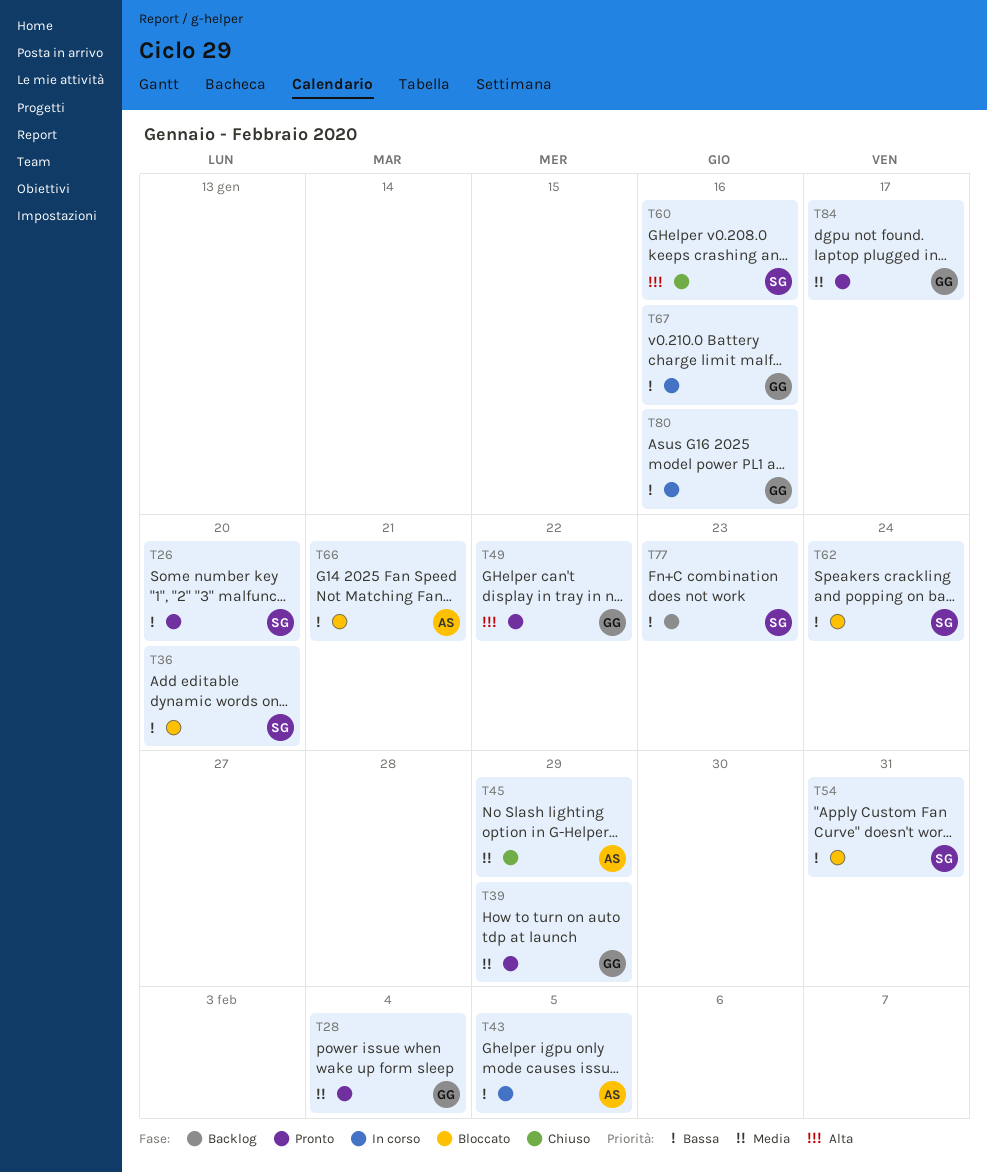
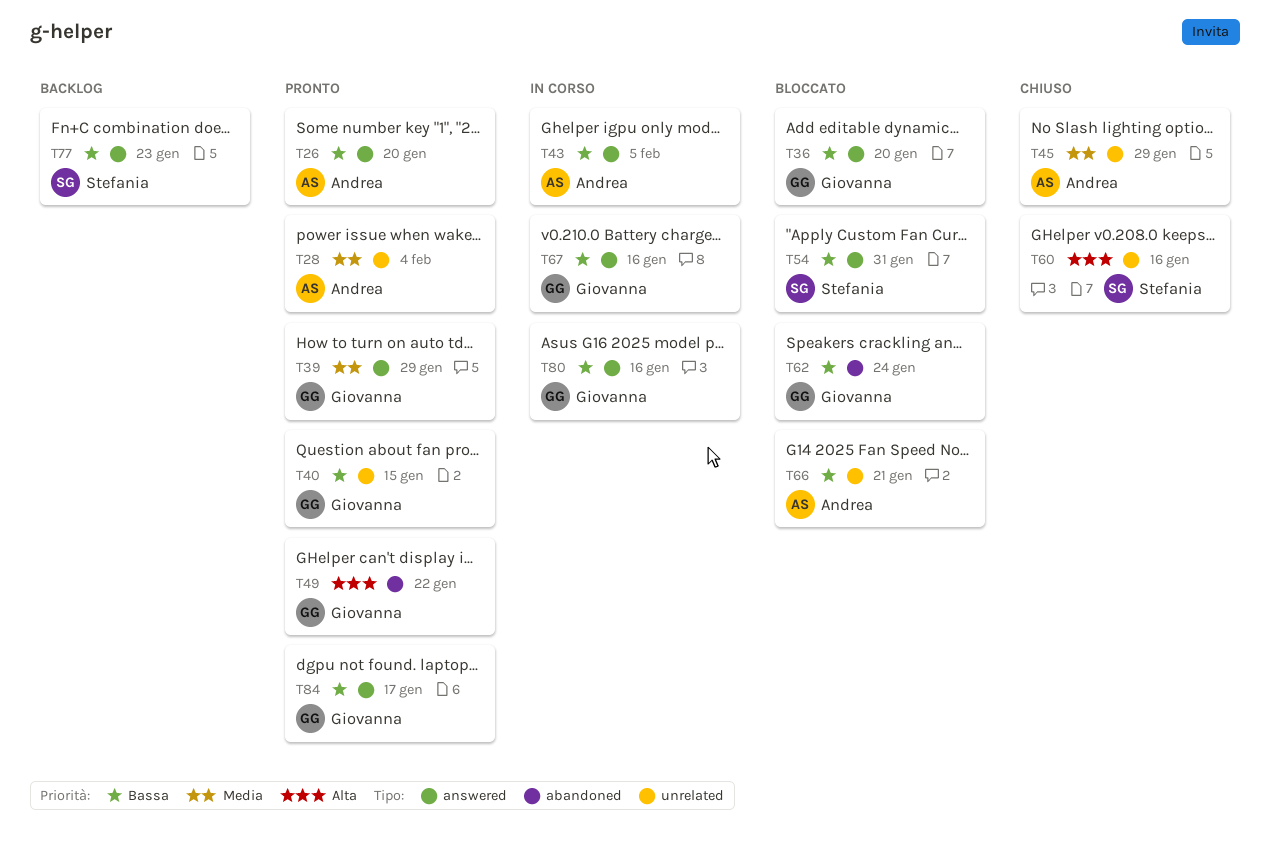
T26, owner: Stefania -> Andrea
T28, owner: Giovanna -> Andrea
T36, owner: Stefania -> Giovanna
T40: none -> present
T62, owner: Stefania -> Giovanna
T84, priority: Media -> Bassa

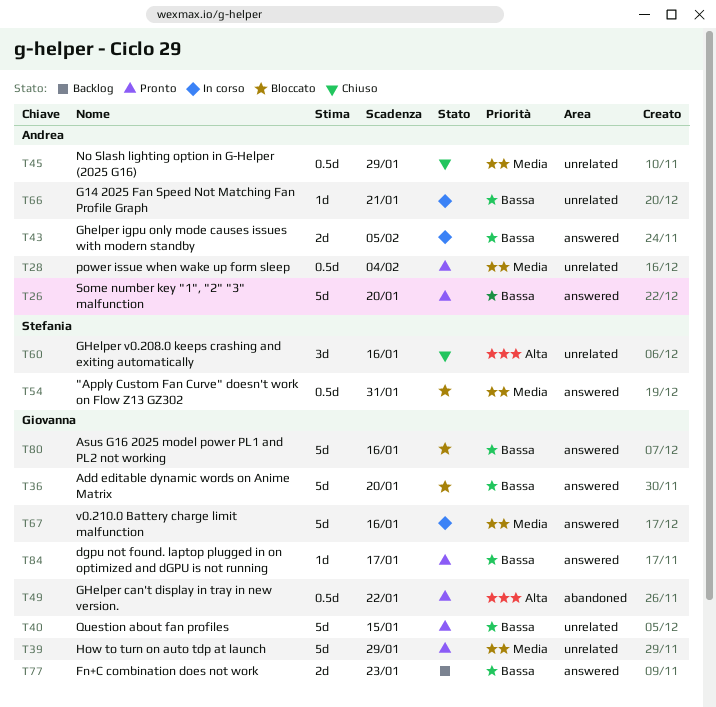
T39, label: answered -> unrelated
T54, priority: Bassa -> Media
T62: present -> none
T66, status: Bloccato -> In corso
T67, priority: Bassa -> Media
T77, owner: Stefania -> Giovanna
T80, status: In corso -> Bloccato

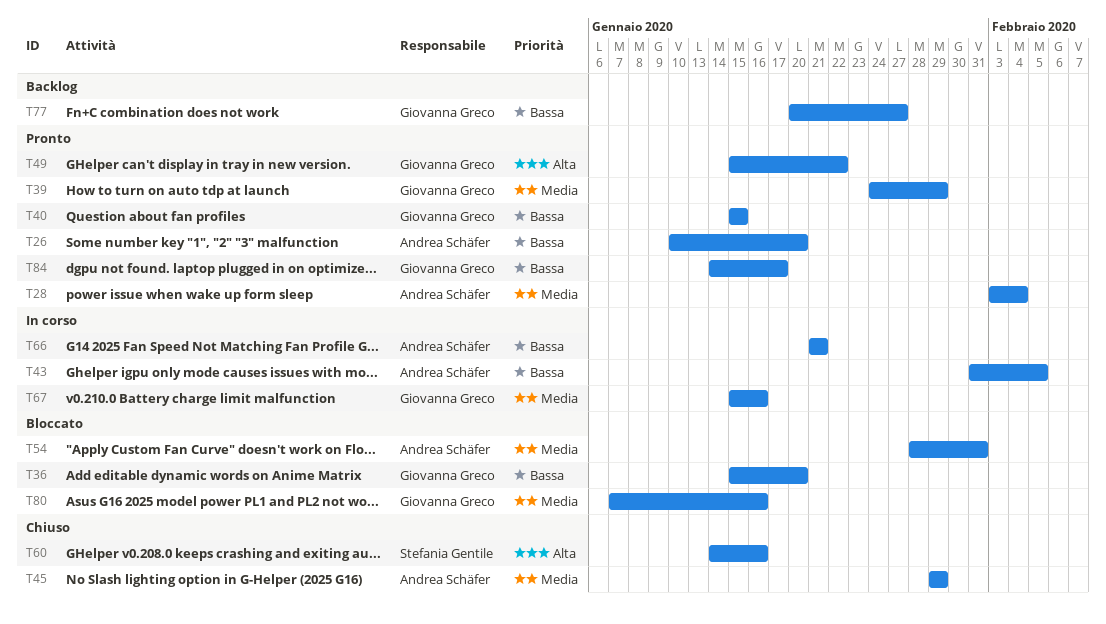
T54, owner: Stefania Gentile -> Andrea Schäfer
T77, due: Jan 23 -> Jan 27
T80, priority: Bassa -> Media

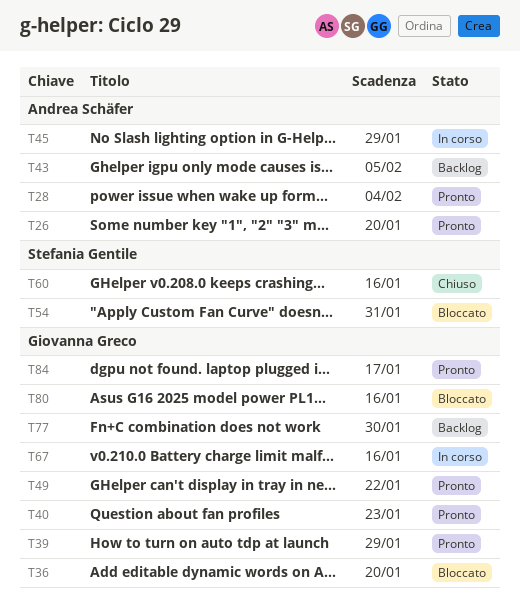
T40, due: Jan 15 -> Jan 23
T43, status: In corso -> Backlog
T45, status: Chiuso -> In corso
T54, owner: Andrea Schäfer -> Stefania Gentile
T66: present -> none
T77, due: Jan 27 -> Jan 30

